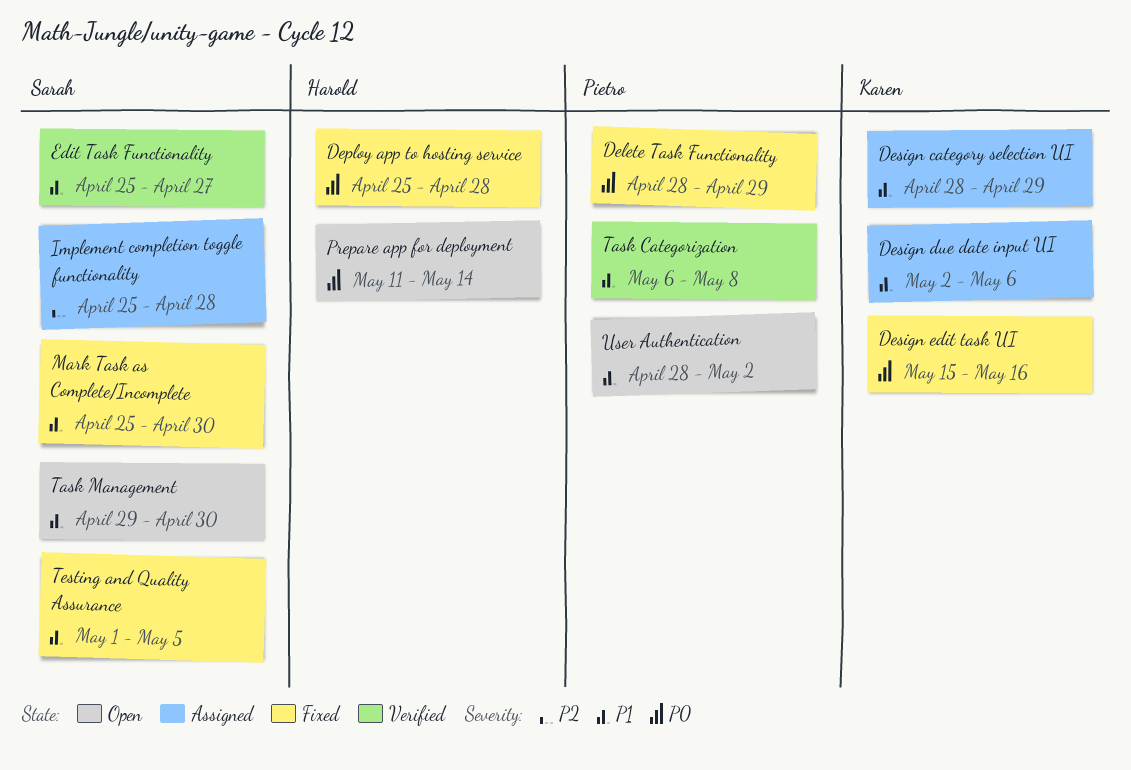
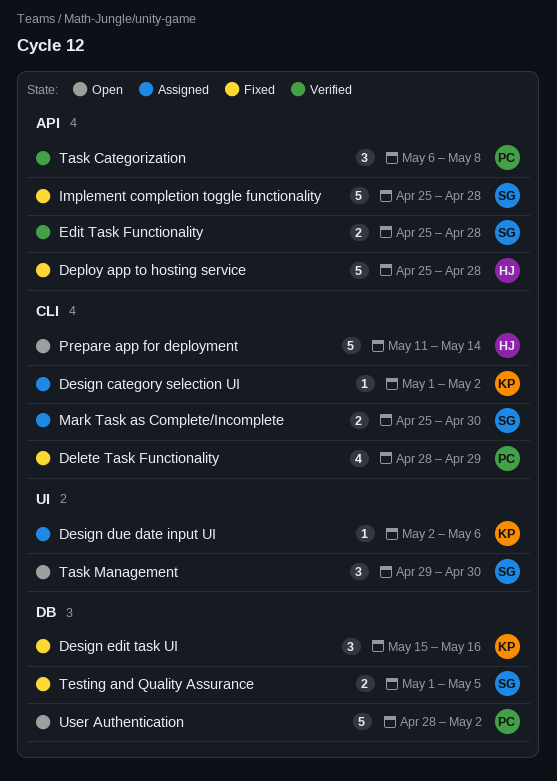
Design category selection UI, start: Apr 28 -> May 1
Design category selection UI, due: Apr 29 -> May 2
Edit Task Functionality, due: Apr 27 -> Apr 28
Implement completion toggle functionality, status: Assigned -> Fixed
Mark Task as Complete/Incomplete, status: Fixed -> Assigned

